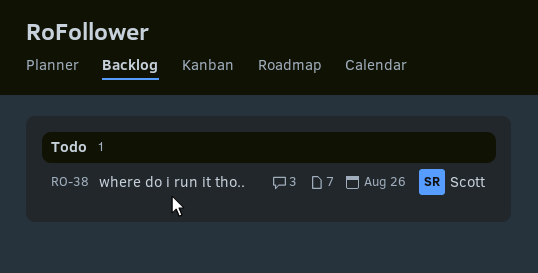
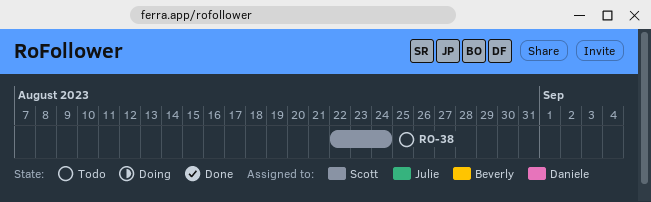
RO-38, due: Aug 26 -> Aug 24

